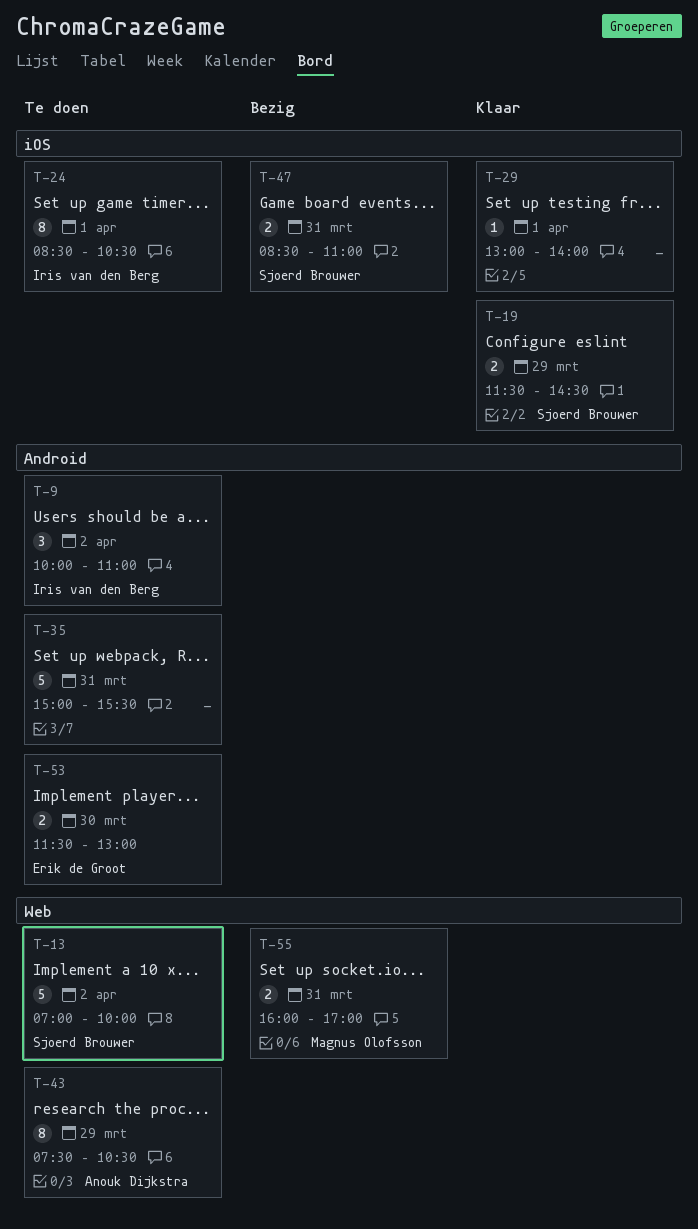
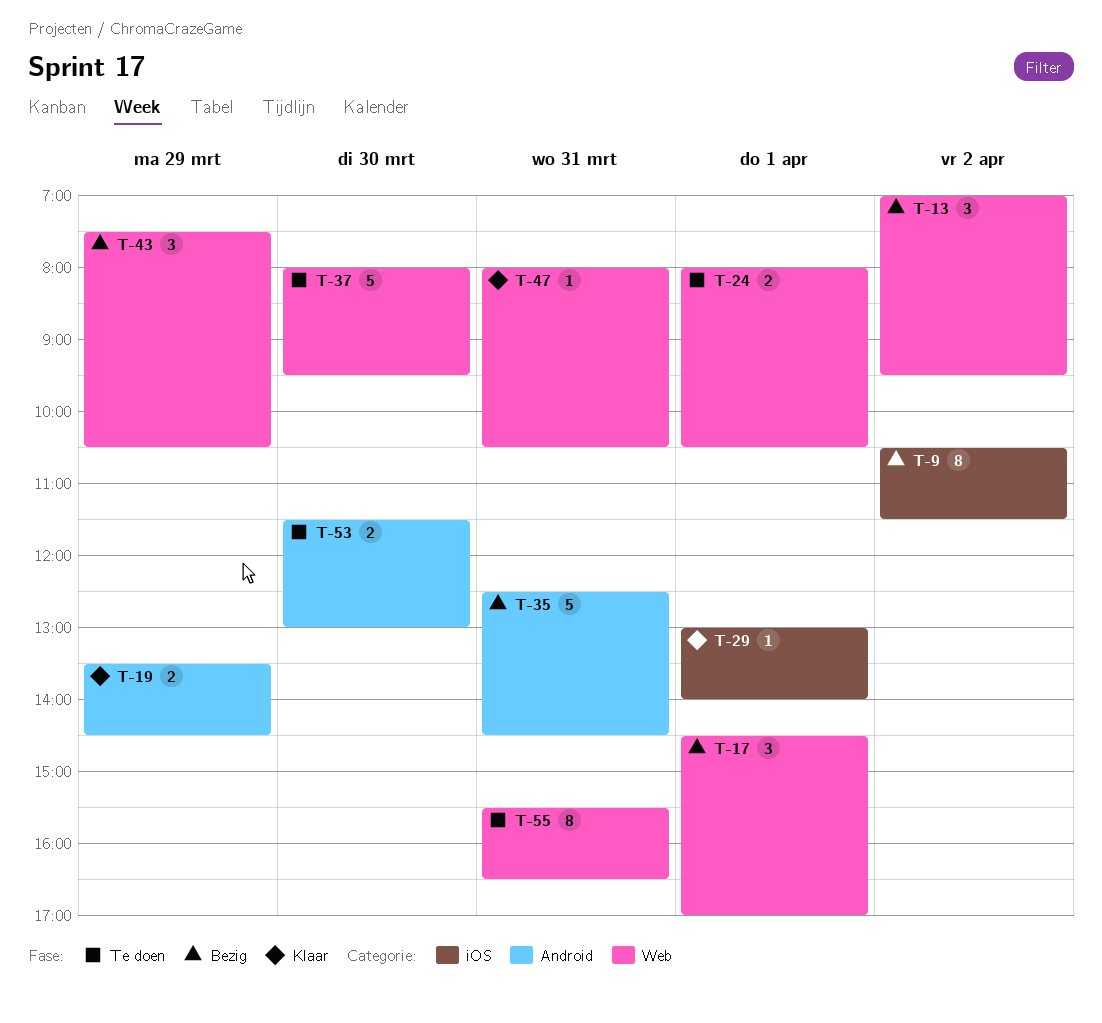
T-9, status: Te doen -> Bezig
T-9, label: Android -> iOS
T-9, estimate: 3 -> 8
T-9, begins: 10:00 -> 10:30
T-9, ends: 11:00 -> 11:30
T-13, status: Te doen -> Bezig
T-13, estimate: 5 -> 3
T-13, ends: 10:00 -> 09:30
T-17: none -> present
T-19, label: iOS -> Android
T-19, begins: 11:30 -> 13:30
T-24, label: iOS -> Web
T-24, estimate: 8 -> 2
T-24, begins: 08:30 -> 08:00
T-35, status: Te doen -> Bezig
T-35, begins: 15:00 -> 12:30
T-35, ends: 15:30 -> 14:30
T-37: none -> present
T-43, status: Te doen -> Bezig
T-43, estimate: 8 -> 3
T-47, status: Bezig -> Klaar
T-47, label: iOS -> Web
T-47, estimate: 2 -> 1
T-47, begins: 08:30 -> 08:00
T-47, ends: 11:00 -> 10:30
T-55, status: Bezig -> Te doen
T-55, estimate: 2 -> 8
T-55, begins: 16:00 -> 15:30
T-55, ends: 17:00 -> 16:30

